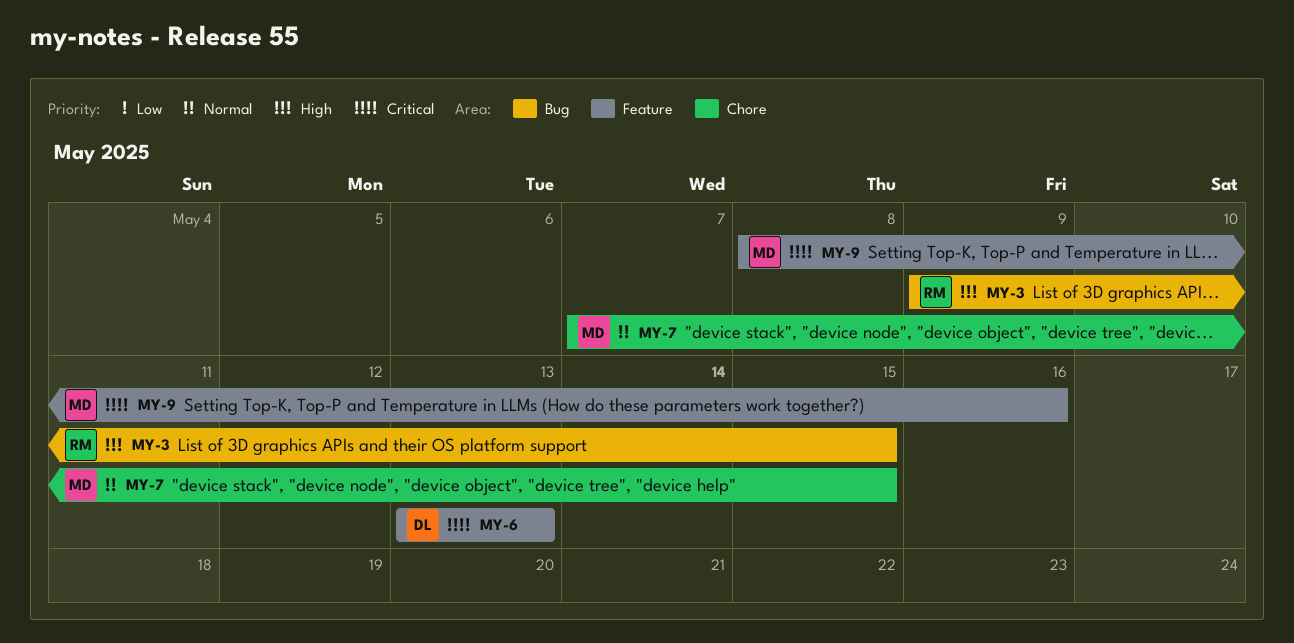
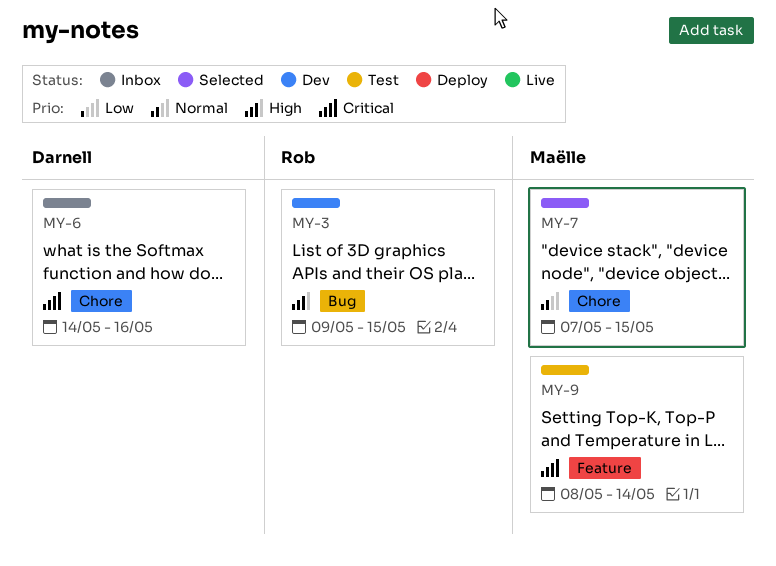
MY-6, label: Feature -> Chore
MY-6, start: May 13 -> May 14
MY-6, due: May 13 -> May 16
MY-9, due: May 16 -> May 14

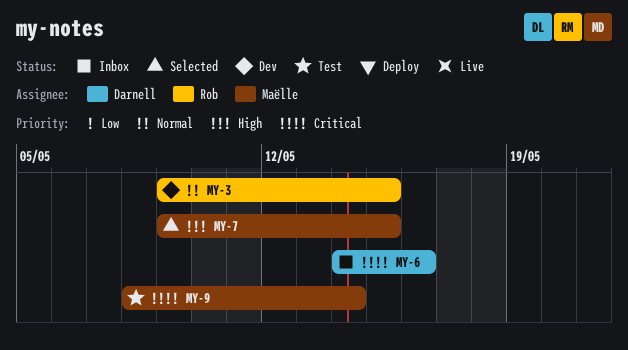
MY-3, priority: High -> Normal
MY-7, priority: Normal -> High
MY-7, start: May 7 -> May 9

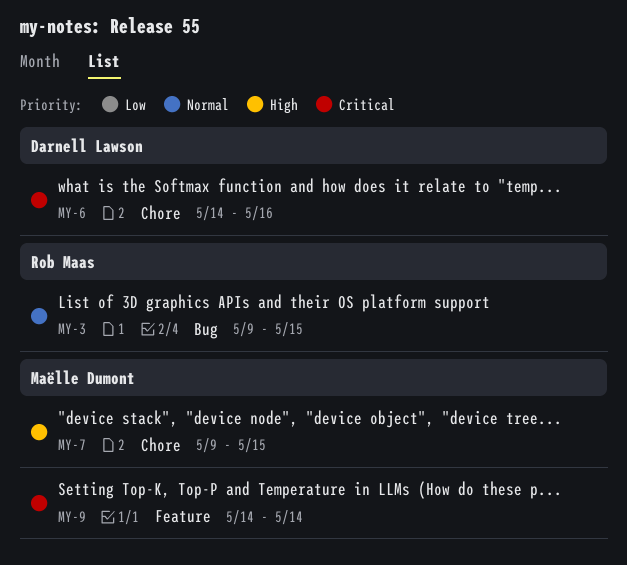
MY-9, start: May 8 -> May 14

